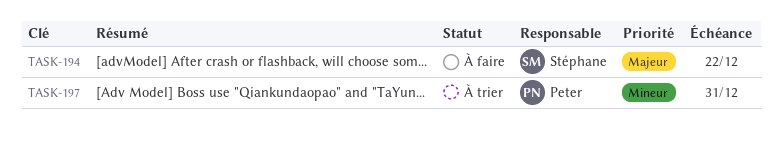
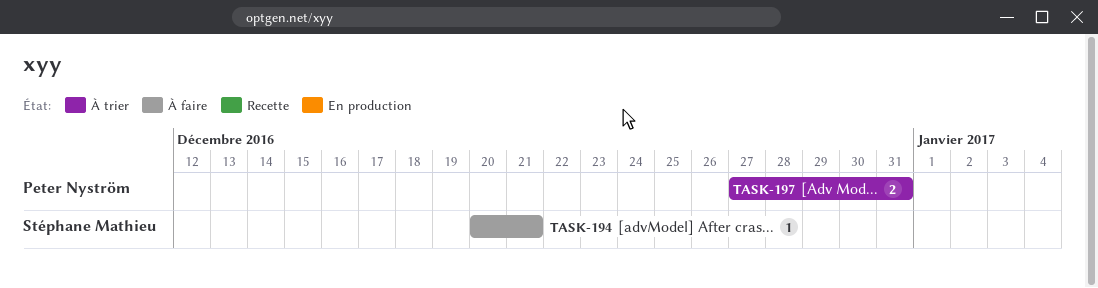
TASK-194, due: Dec 22 -> Dec 21

